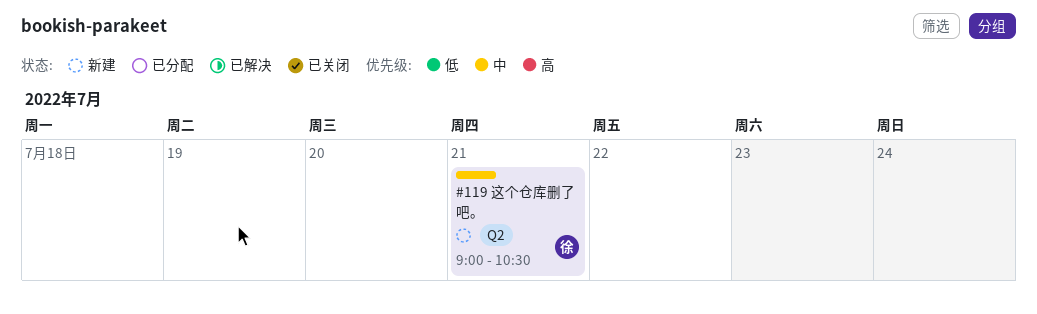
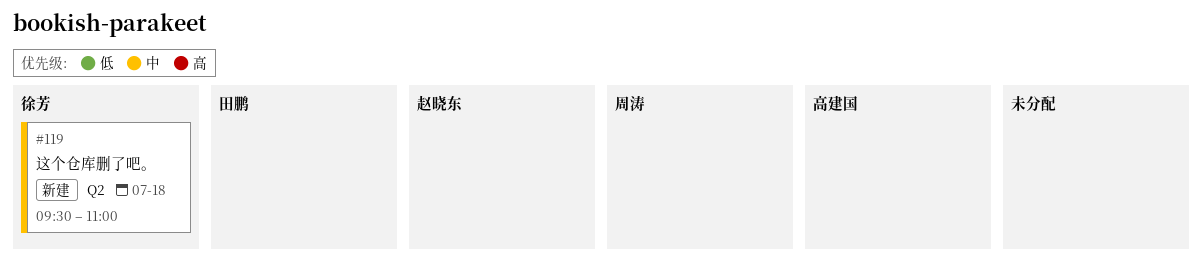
#119, day: Jul 21 -> Jul 18
#119, begins: 09:00 -> 09:30
#119, ends: 10:30 -> 11:00

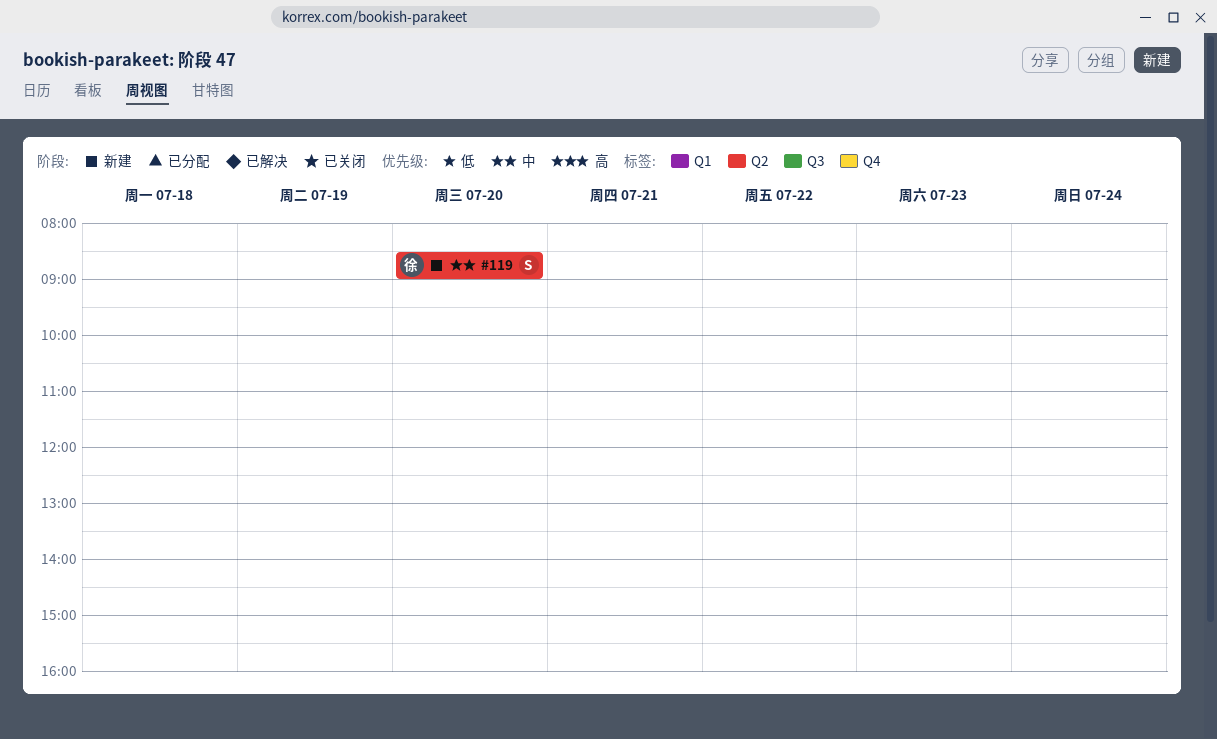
#119, day: Jul 18 -> Jul 20
#119, begins: 09:30 -> 08:30
#119, ends: 11:00 -> 09:00

